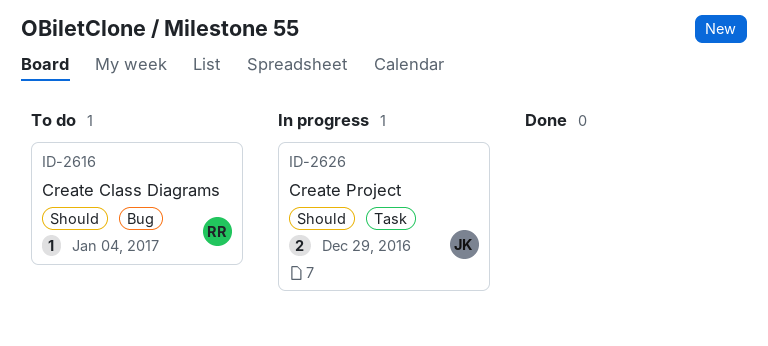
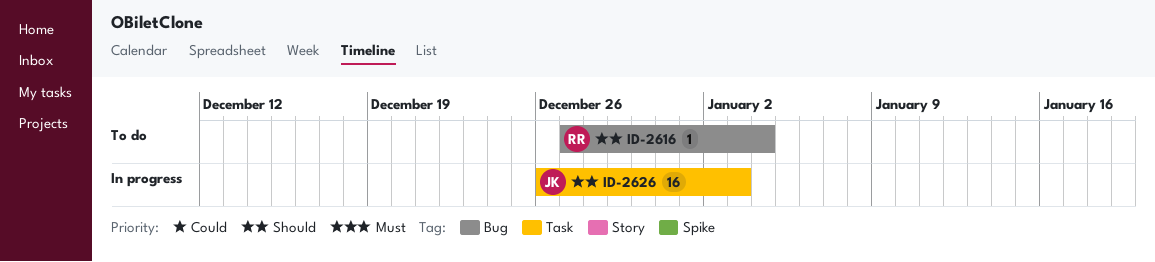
ID-2626, estimate: 2 -> 16
ID-2626, due: Dec 29 -> Jan 3

